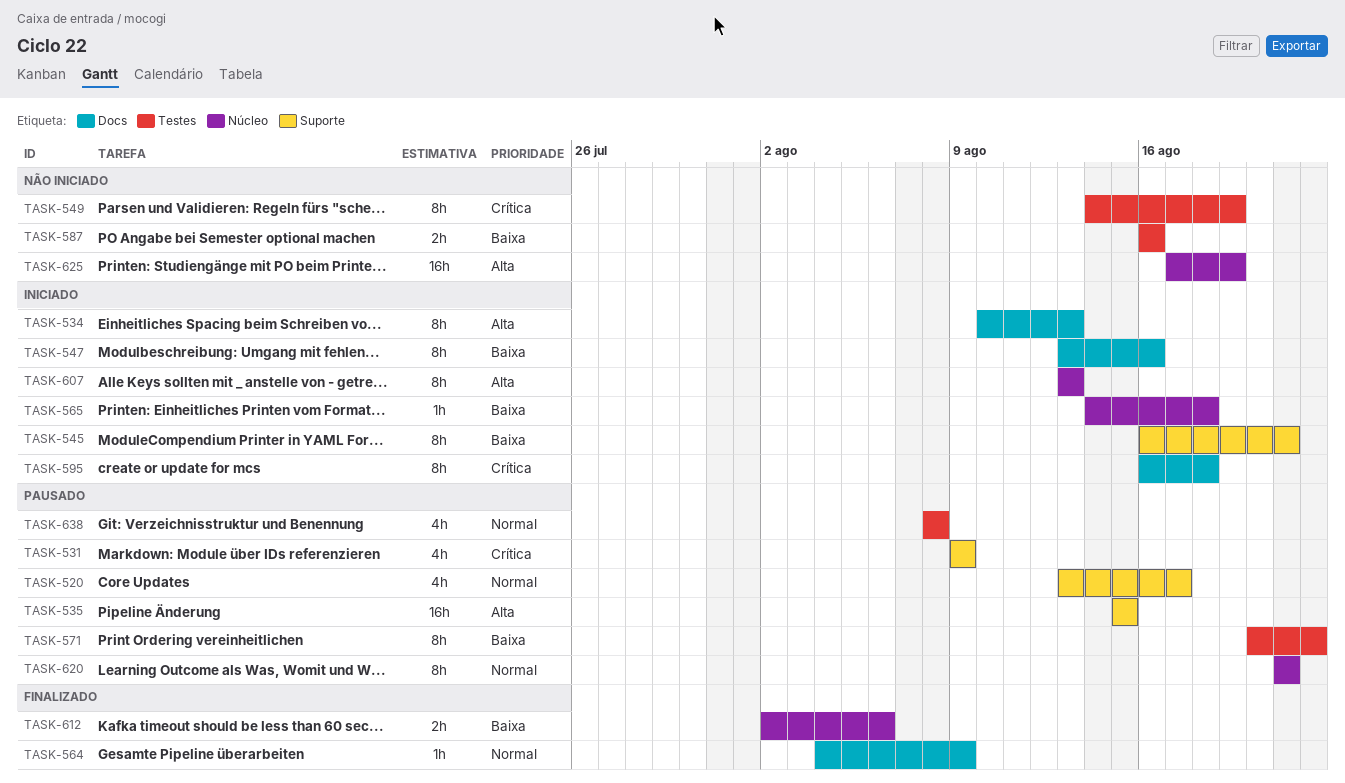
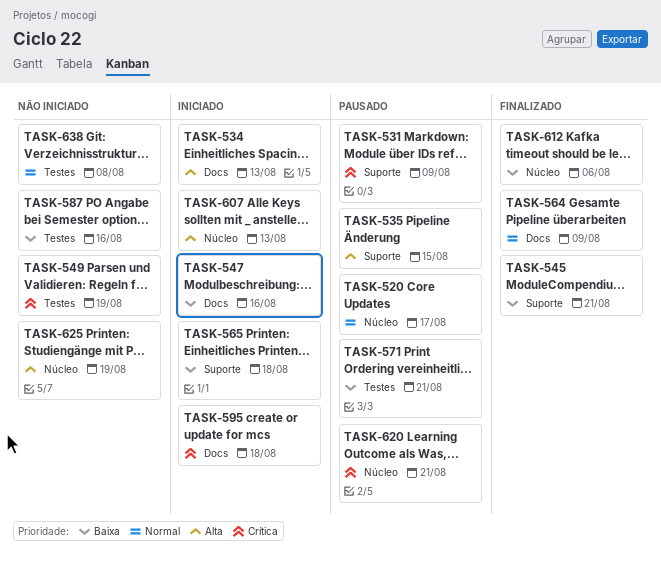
TASK-520, label: Suporte -> Núcleo
TASK-545, status: Iniciado -> Finalizado
TASK-565, label: Núcleo -> Suporte
TASK-571, due: Aug 22 -> Aug 21
TASK-620, priority: Normal -> Crítica
TASK-638, status: Pausado -> Não iniciado

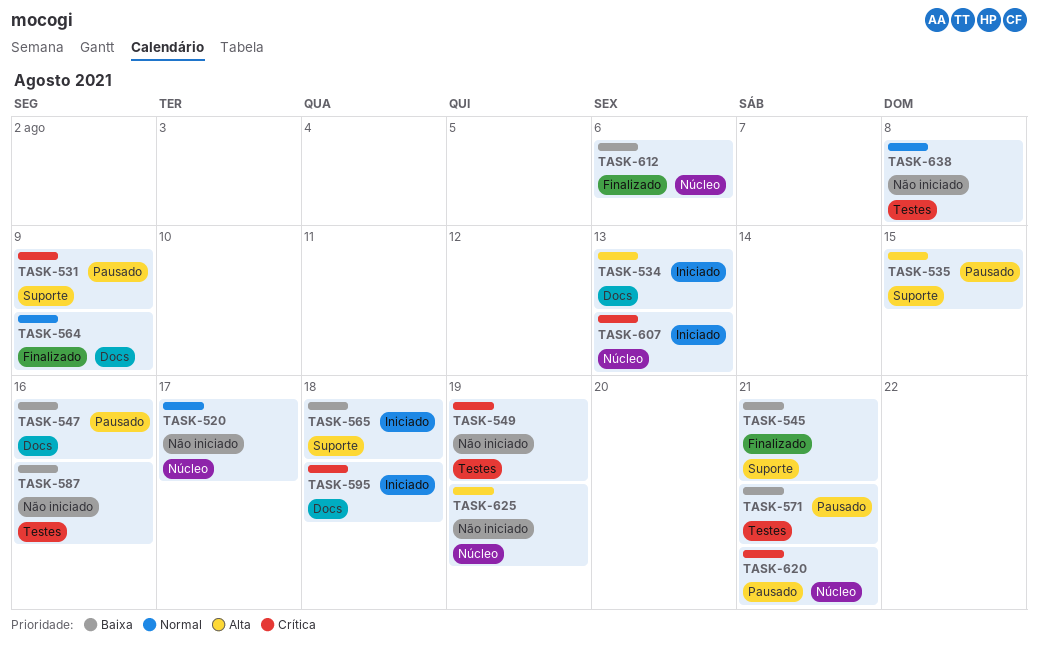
TASK-520, status: Pausado -> Não iniciado
TASK-547, status: Iniciado -> Pausado
TASK-607, priority: Alta -> Crítica

